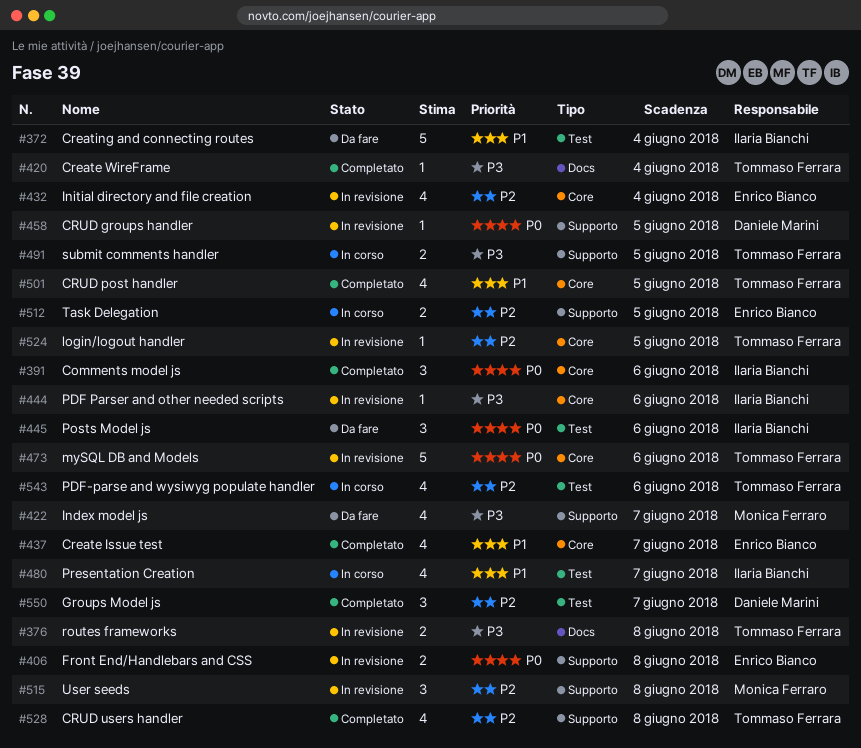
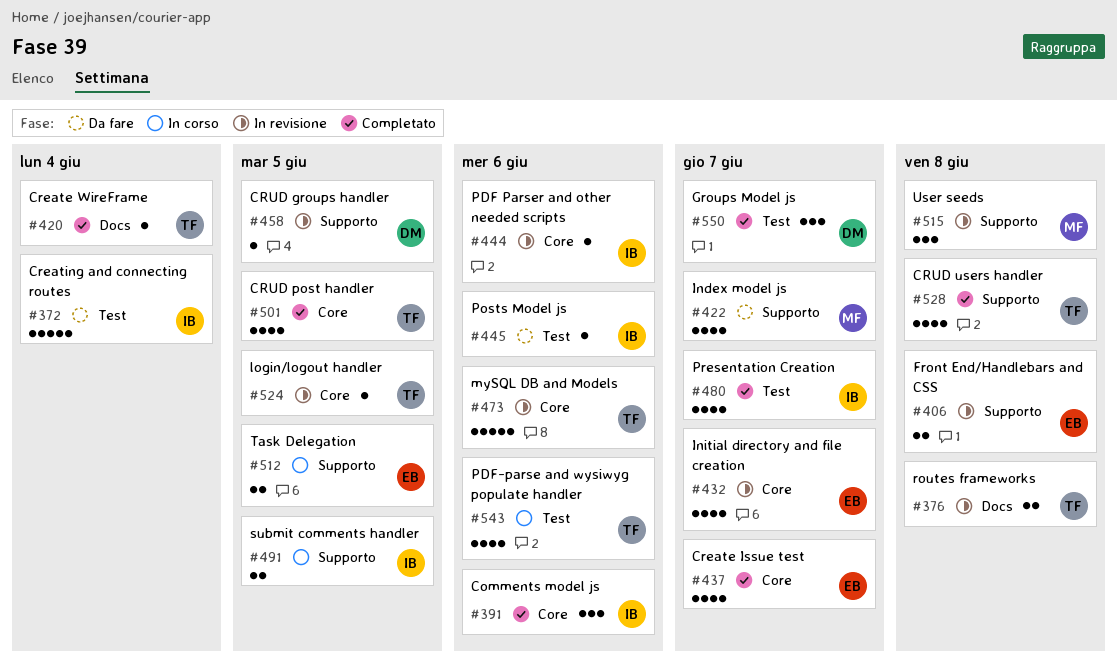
#432, due: Jun 4 -> Jun 7
#445, estimate: 3 -> 1
#480, status: In corso -> Completato
#491, owner: Tommaso Ferrara -> Ilaria Bianchi

